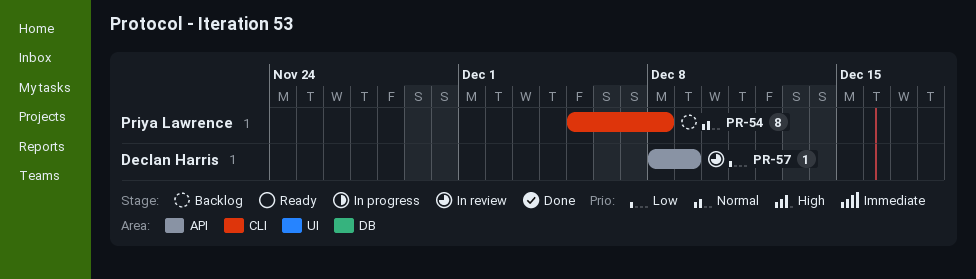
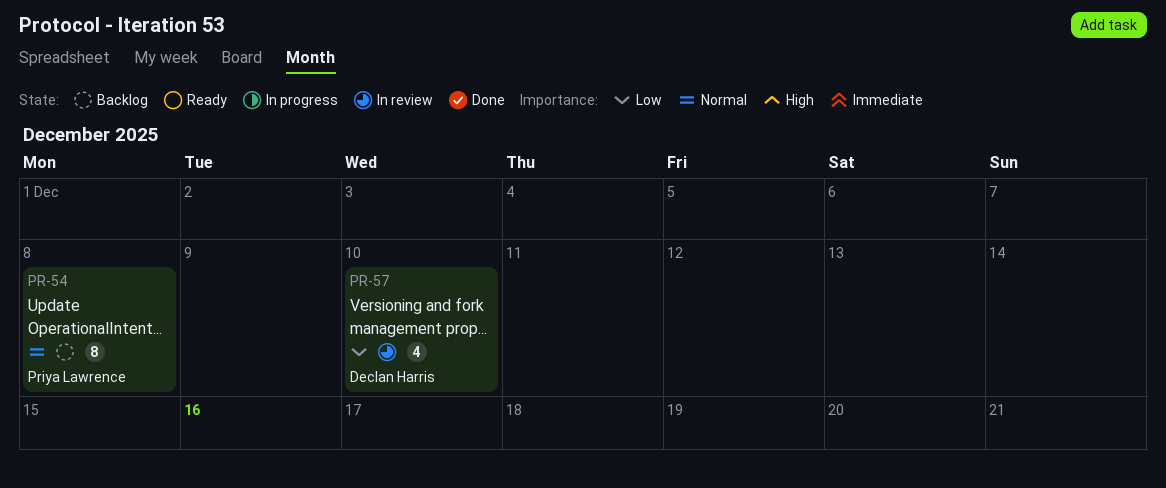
PR-57, estimate: 1 -> 4
PR-57, due: Dec 9 -> Dec 10

